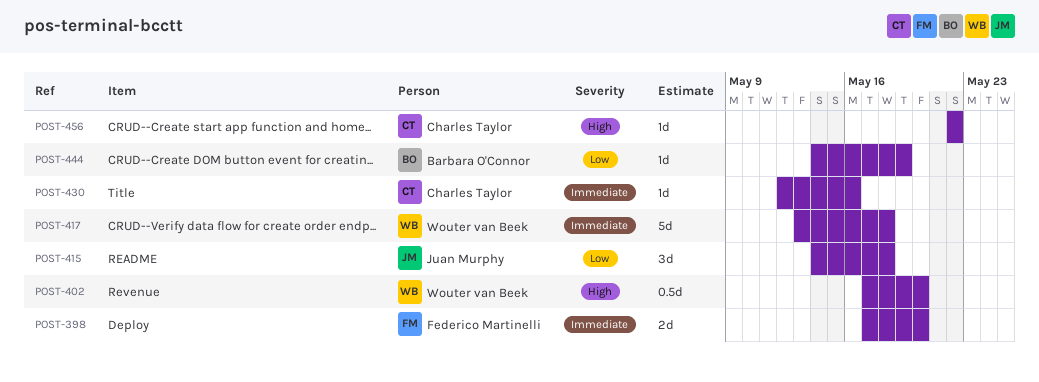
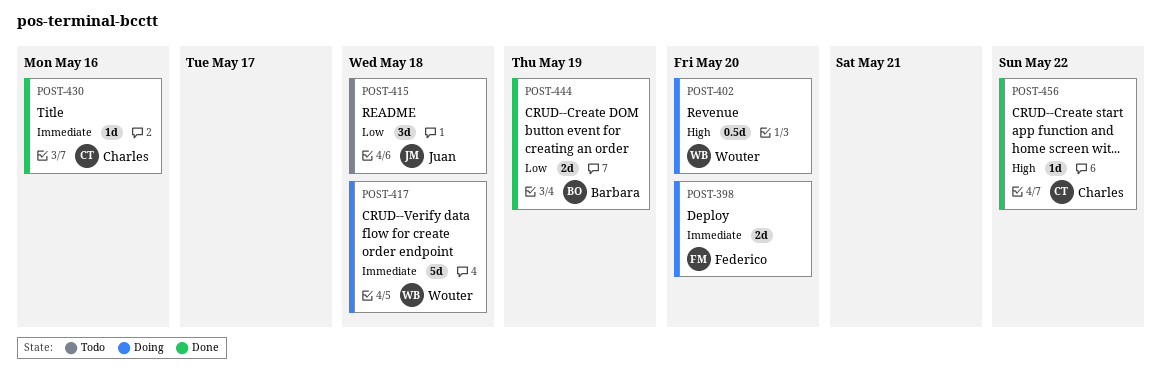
POST-444, estimate: 1d -> 2d

